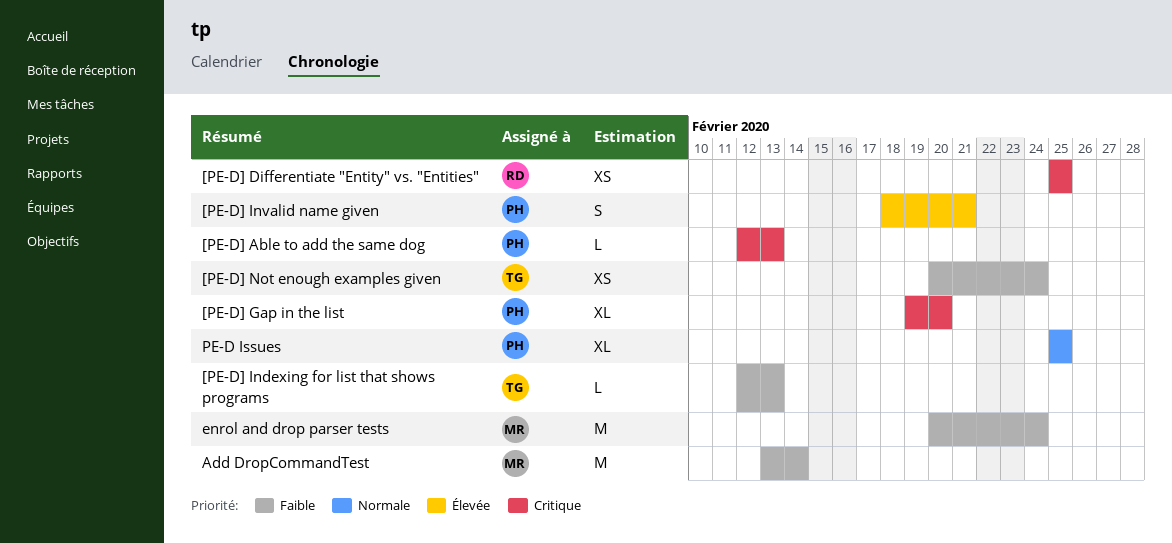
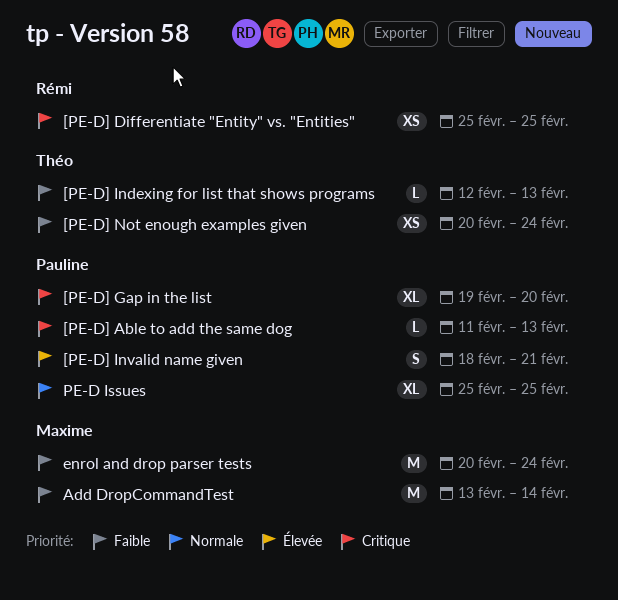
[PE-D] Able to add the same dog, start: Feb 12 -> Feb 11

